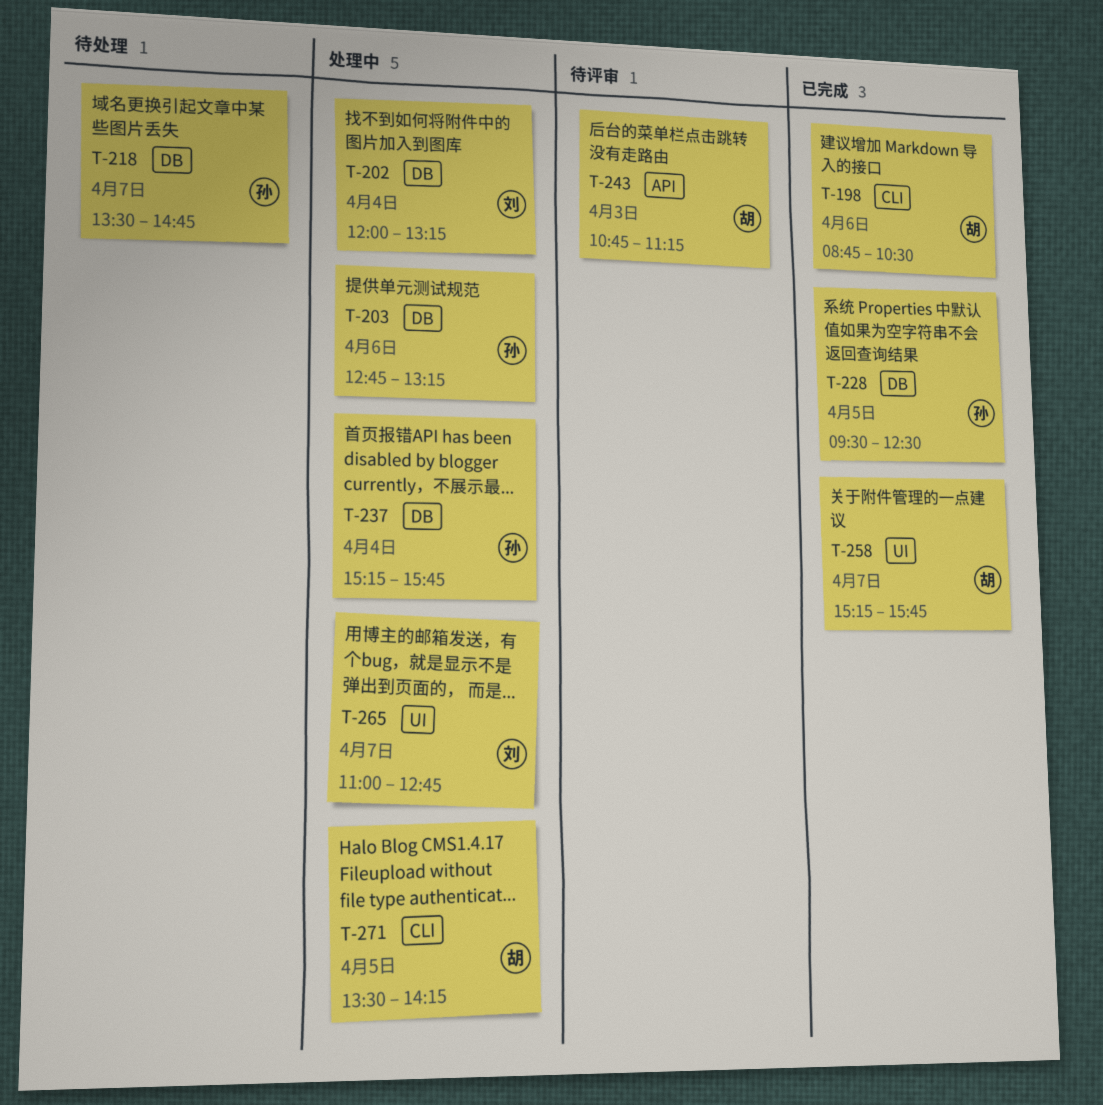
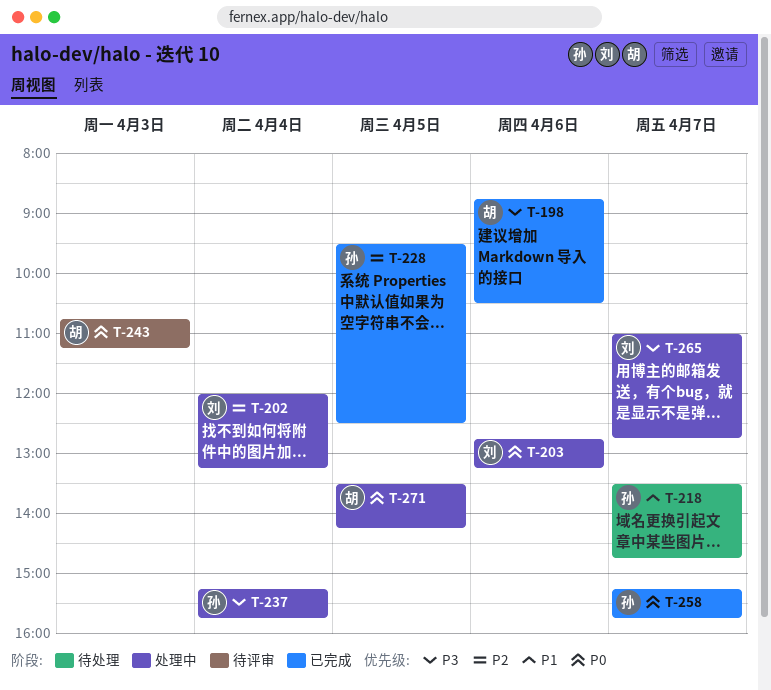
T-203, owner: 孙 -> 刘
T-258, owner: 胡 -> 孙

